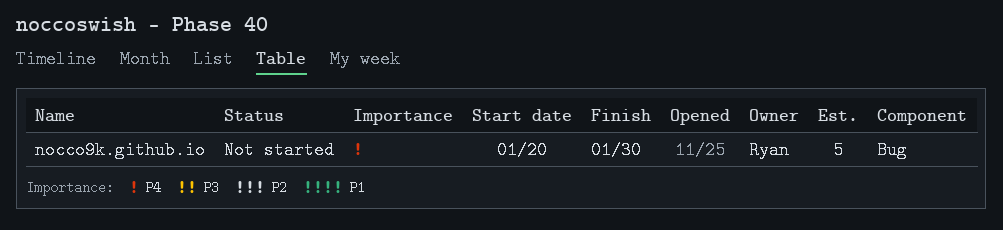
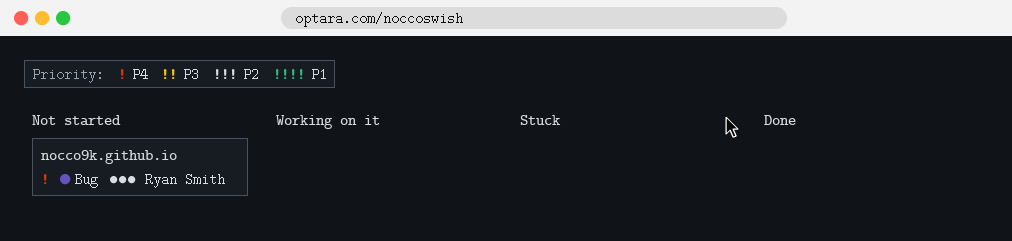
nocco9k.github.io, estimate: 5 -> 3

